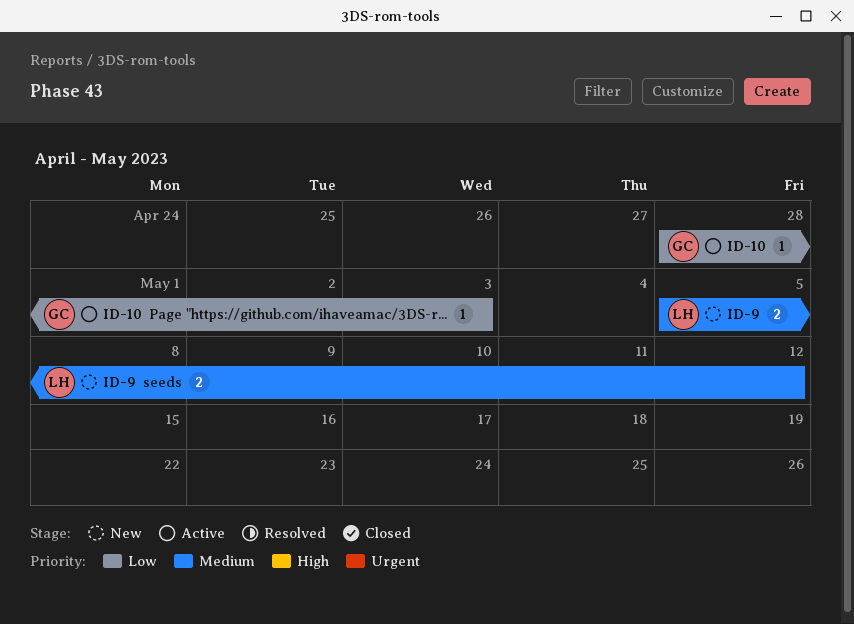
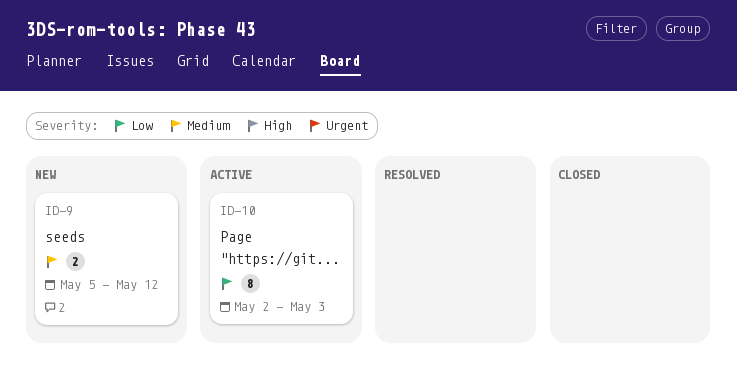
ID-10, estimate: 1 -> 8
ID-10, start: Apr 28 -> May 2

